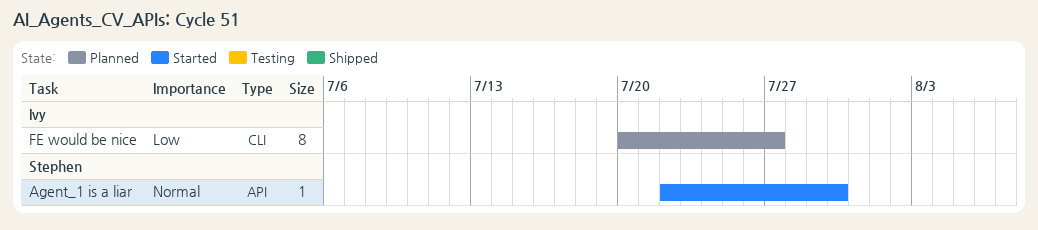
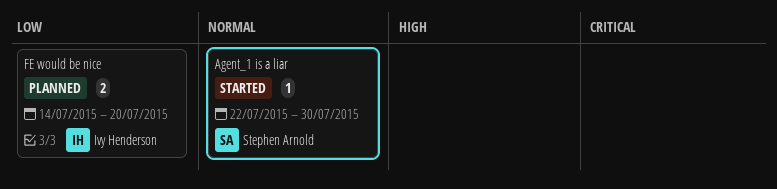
FE would be nice, estimate: 8 -> 2
FE would be nice, start: Jul 20 -> Jul 14
FE would be nice, due: Jul 27 -> Jul 20

